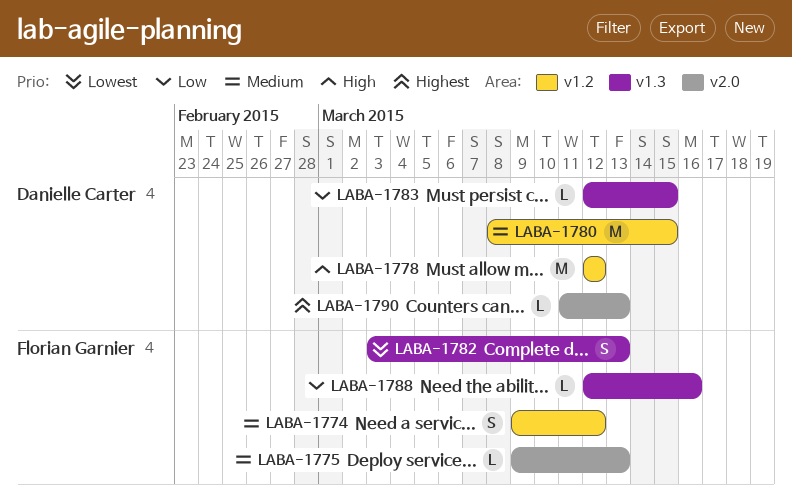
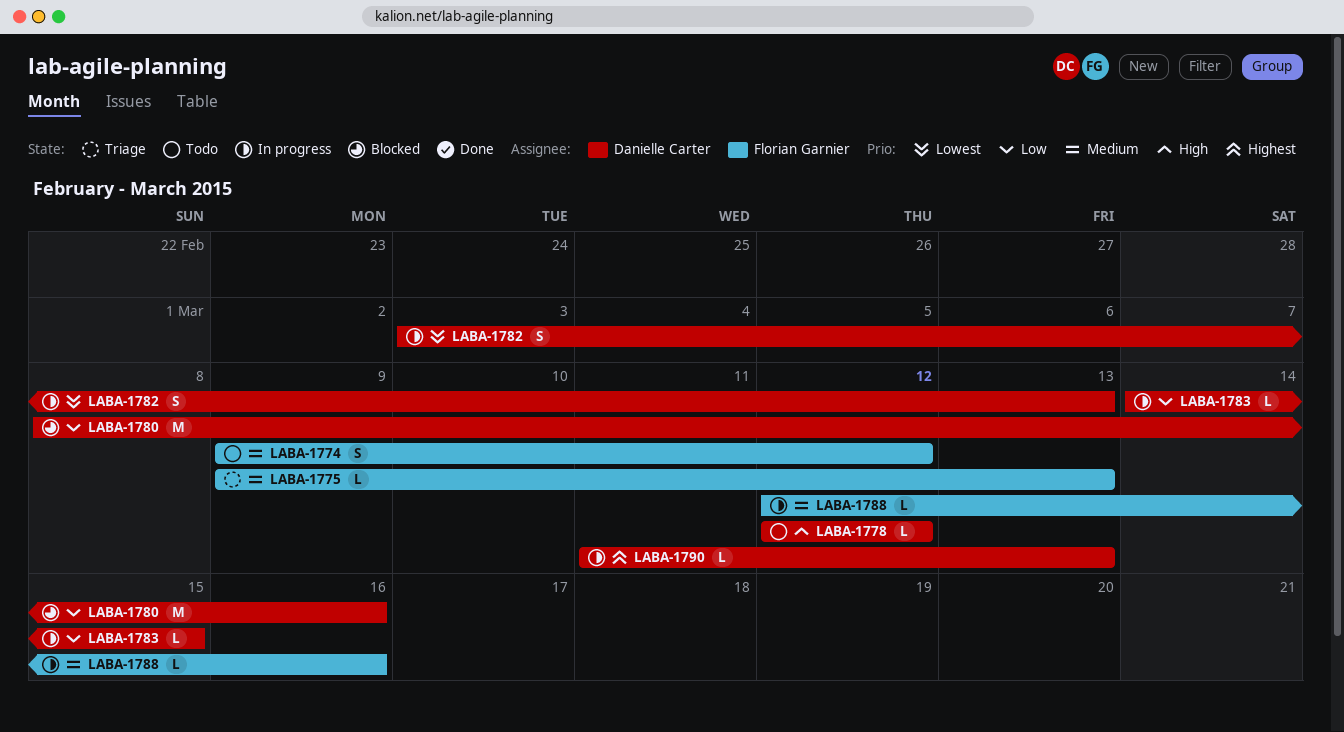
LABA-1778, estimate: M -> L
LABA-1780, priority: Medium -> Low
LABA-1780, due: Mar 15 -> Mar 16
LABA-1782, owner: Florian Garnier -> Danielle Carter
LABA-1783, start: Mar 12 -> Mar 14
LABA-1788, priority: Low -> Medium

